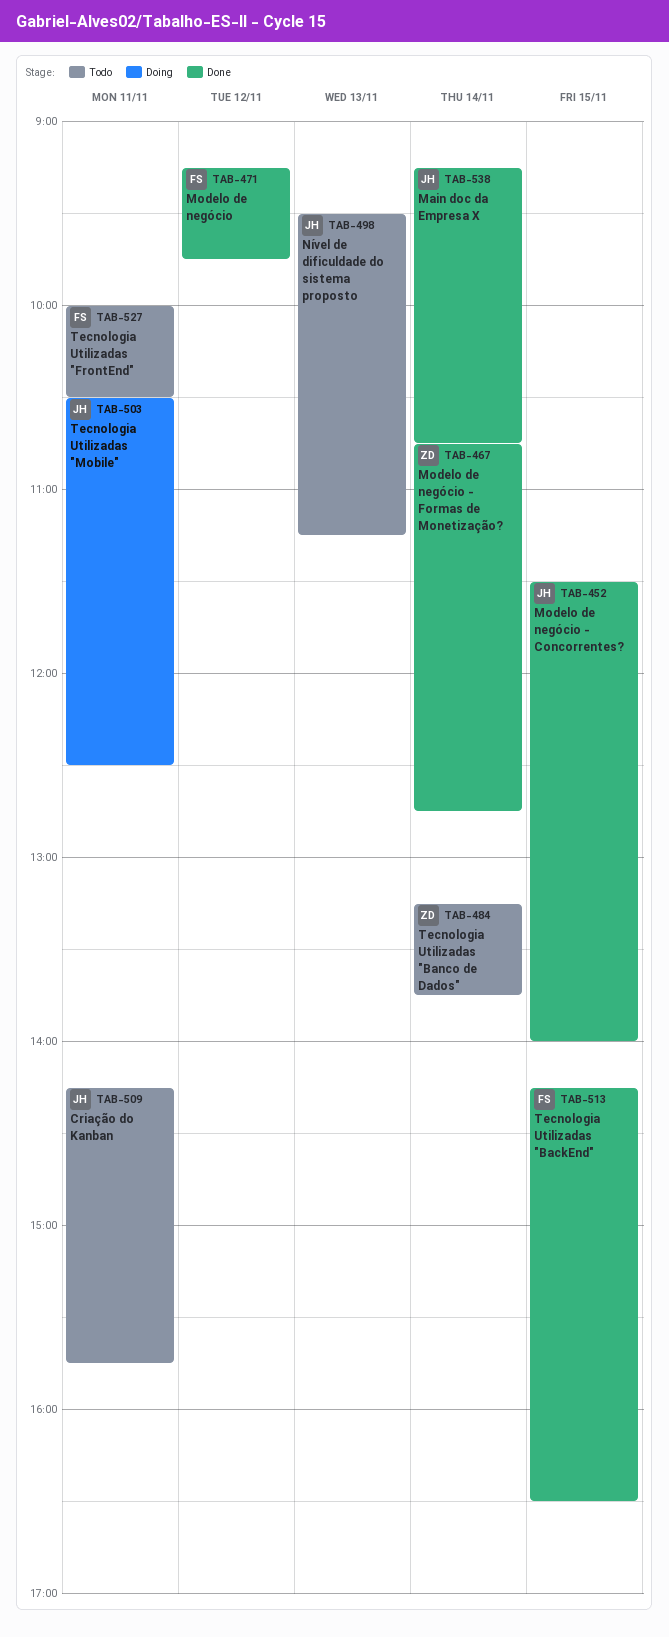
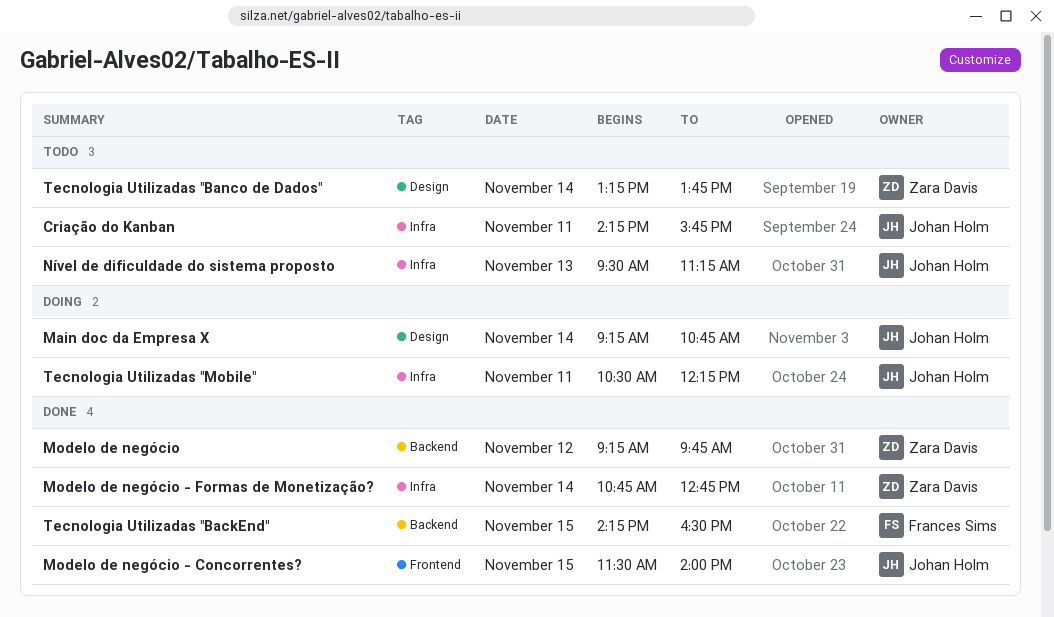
Main doc da Empresa X, status: Done -> Doing
Modelo de negócio, owner: Frances Sims -> Zara Davis
Tecnologia Utilizadas "FrontEnd": present -> none
Tecnologia Utilizadas "Mobile", ends: 12:30 -> 12:15

